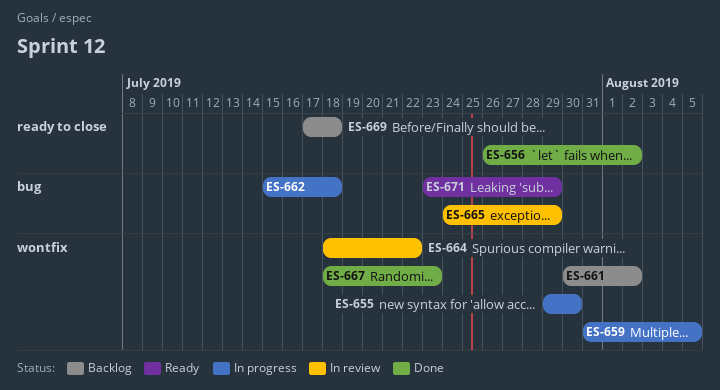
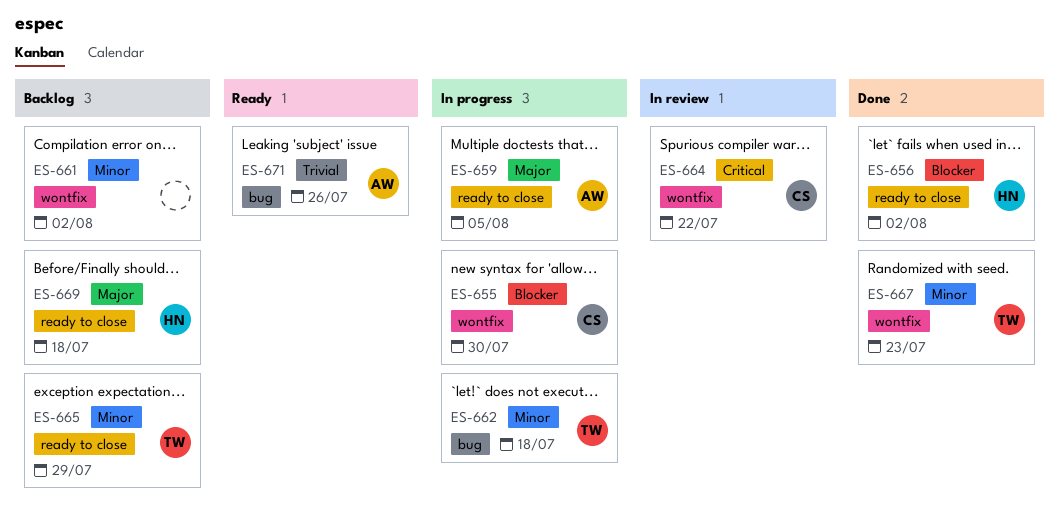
ES-659, label: wontfix -> ready to close
ES-665, status: In review -> Backlog
ES-665, label: bug -> ready to close
ES-671, due: Jul 29 -> Jul 26

